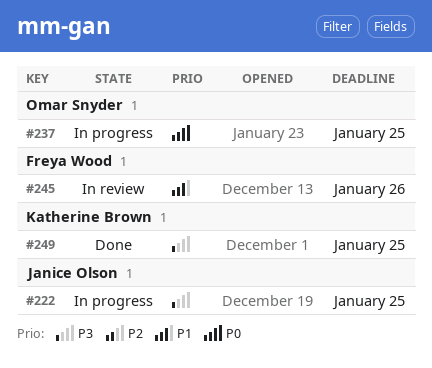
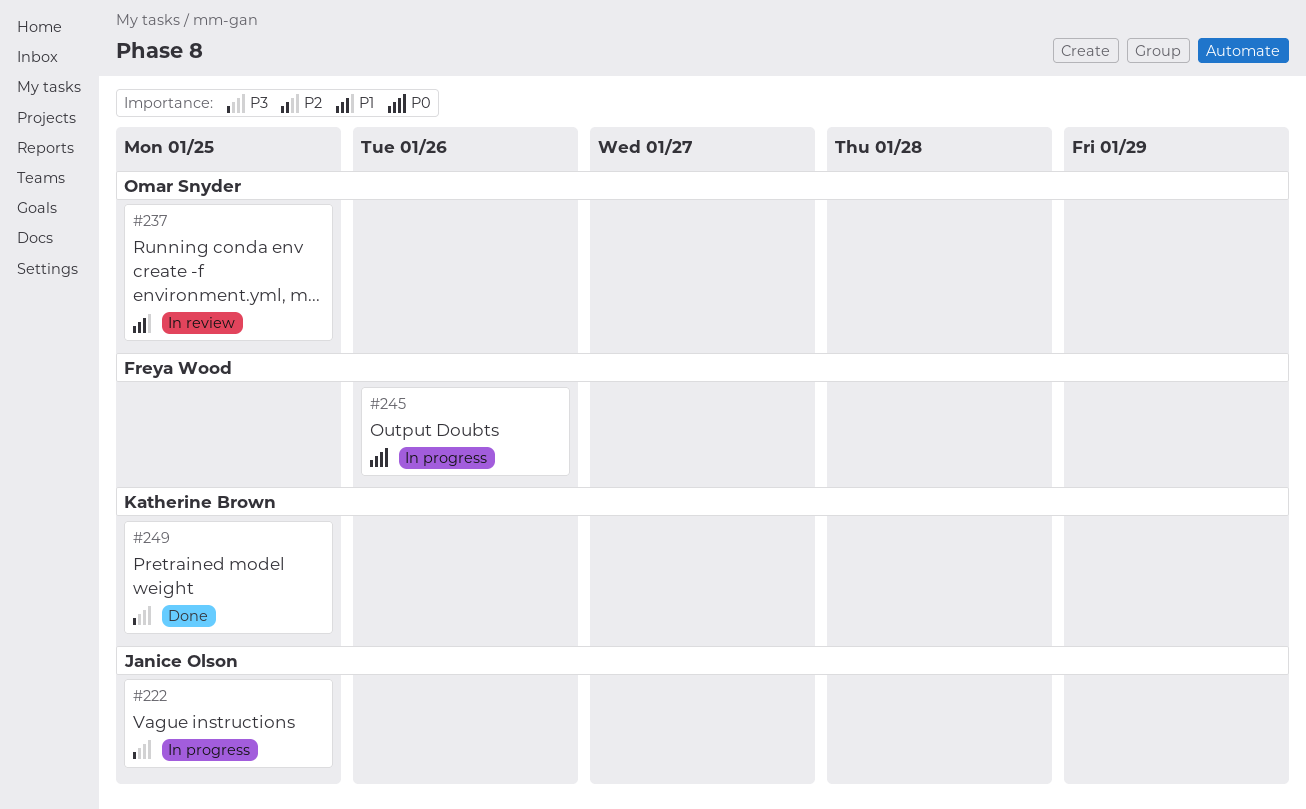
#237, status: In progress -> In review
#237, priority: P0 -> P1
#245, status: In review -> In progress
#245, priority: P1 -> P0

